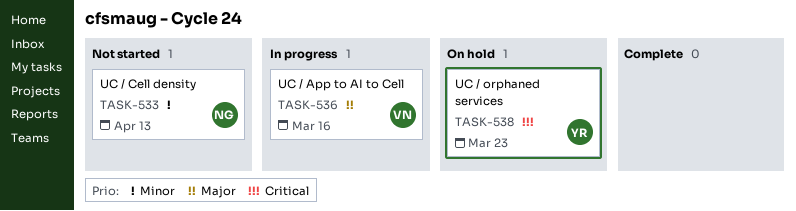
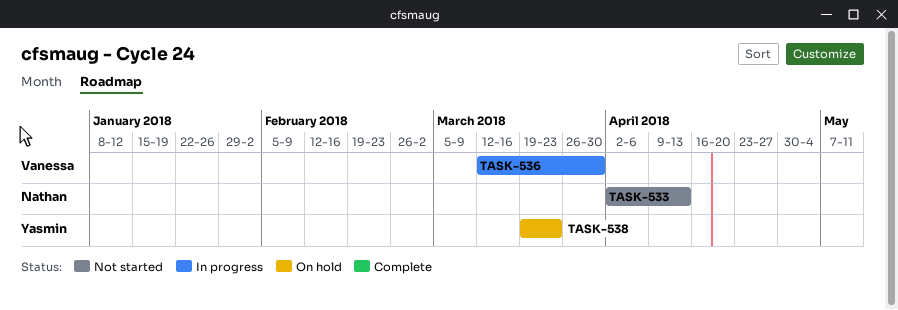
TASK-536, due: Mar 16 -> Mar 30

